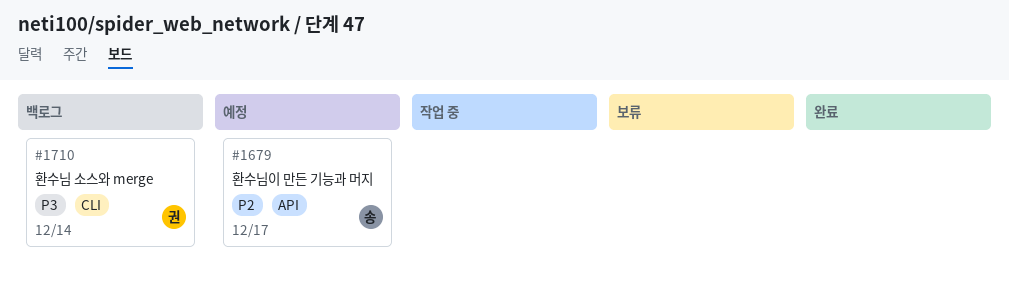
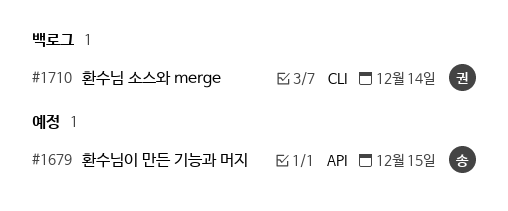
#1679, due: Dec 17 -> Dec 15

